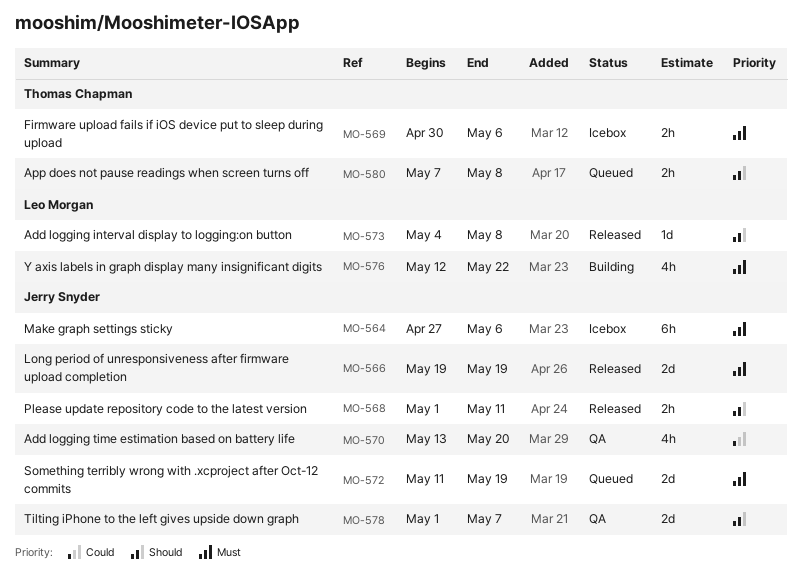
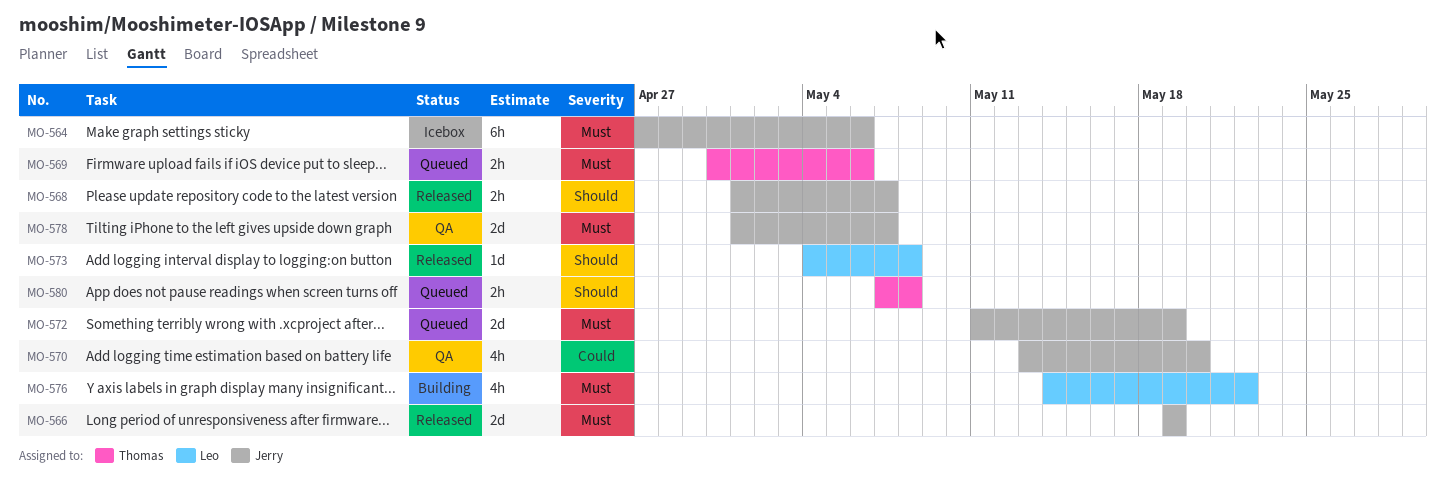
MO-568, due: May 11 -> May 7
MO-569, status: Icebox -> Queued
MO-576, start: May 12 -> May 14
MO-578, priority: Should -> Must

